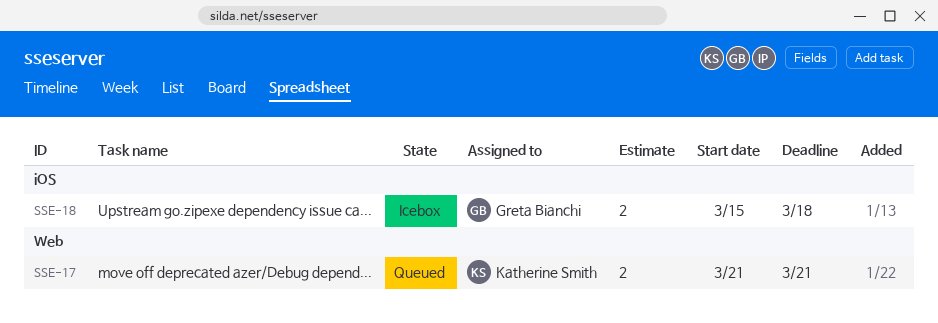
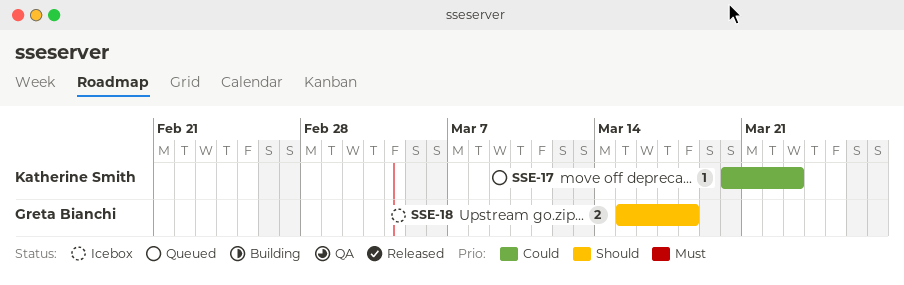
SSE-17, estimate: 2 -> 1
SSE-17, start: Mar 21 -> Mar 20
SSE-17, due: Mar 21 -> Mar 23

